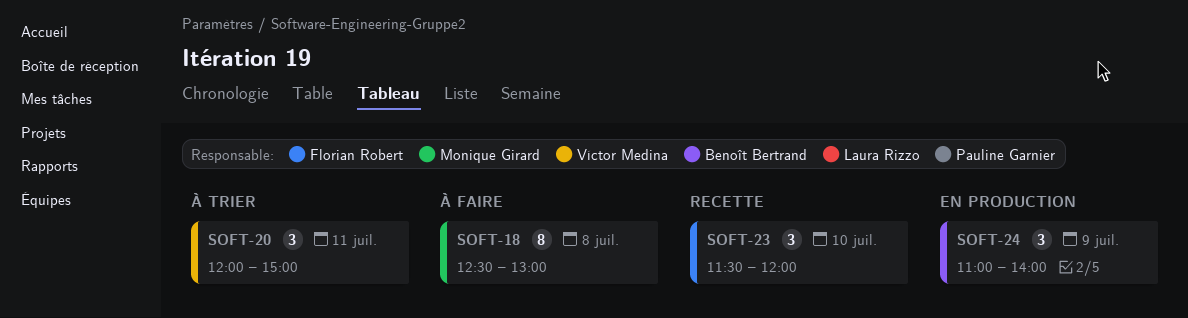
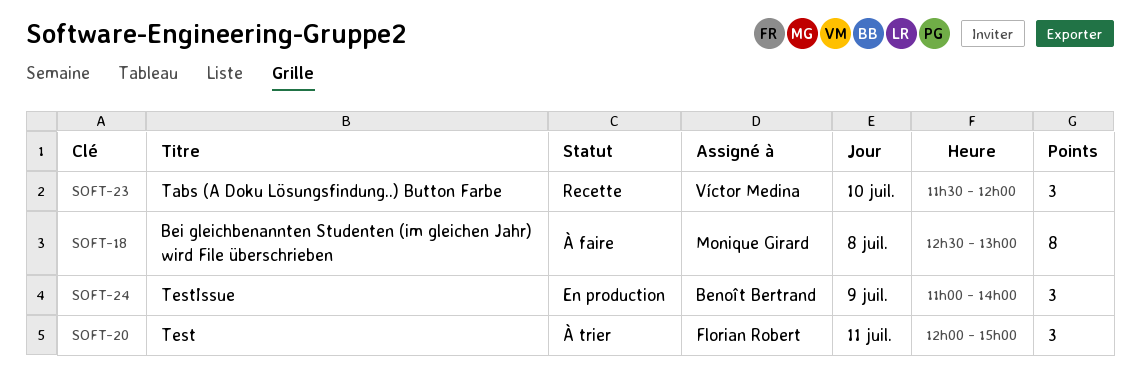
SOFT-20, owner: Víctor Medina -> Florian Robert
SOFT-23, owner: Florian Robert -> Víctor Medina

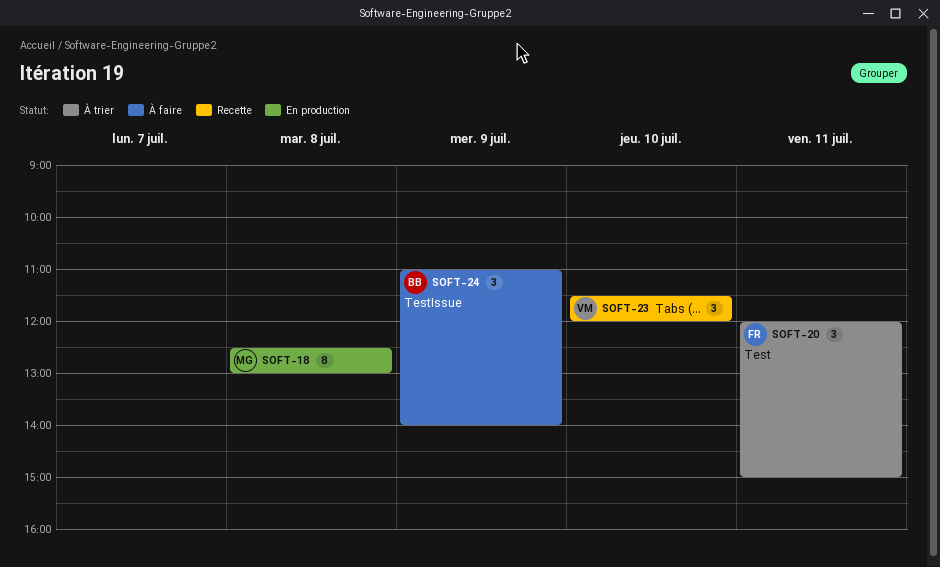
SOFT-18, status: À faire -> En production
SOFT-24, status: En production -> À faire

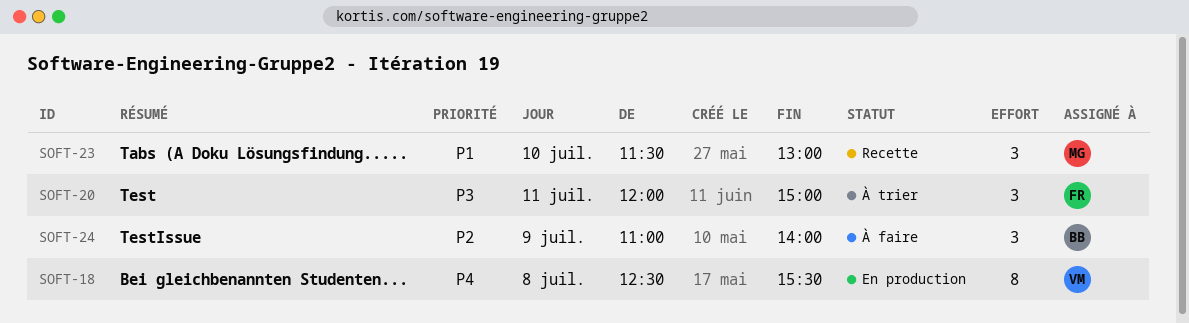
SOFT-18, owner: MG -> VM
SOFT-18, ends: 13:00 -> 15:30
SOFT-23, owner: VM -> MG
SOFT-23, ends: 12:00 -> 13:00

